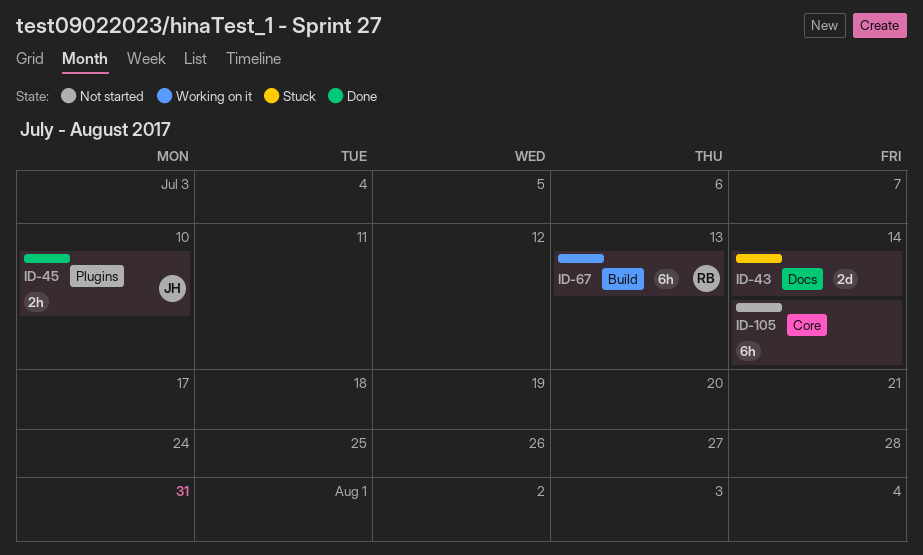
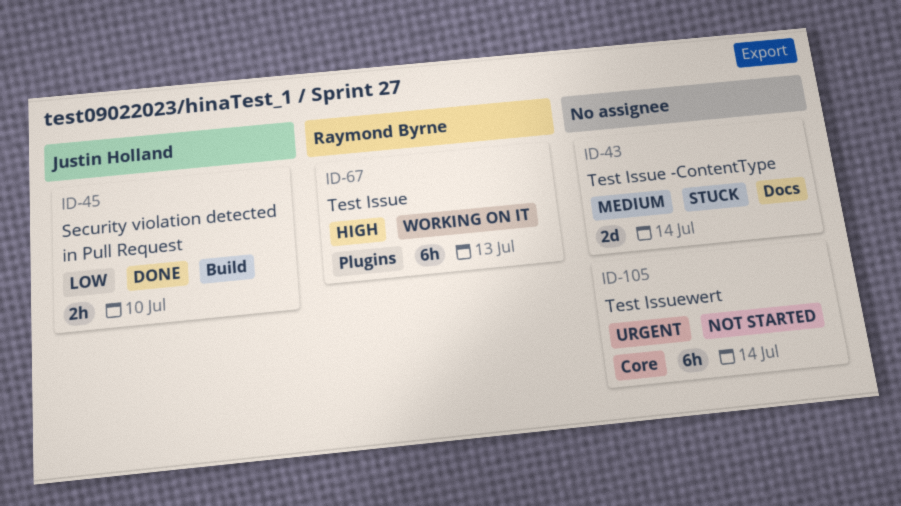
ID-45, label: Plugins -> Build
ID-67, label: Build -> Plugins

